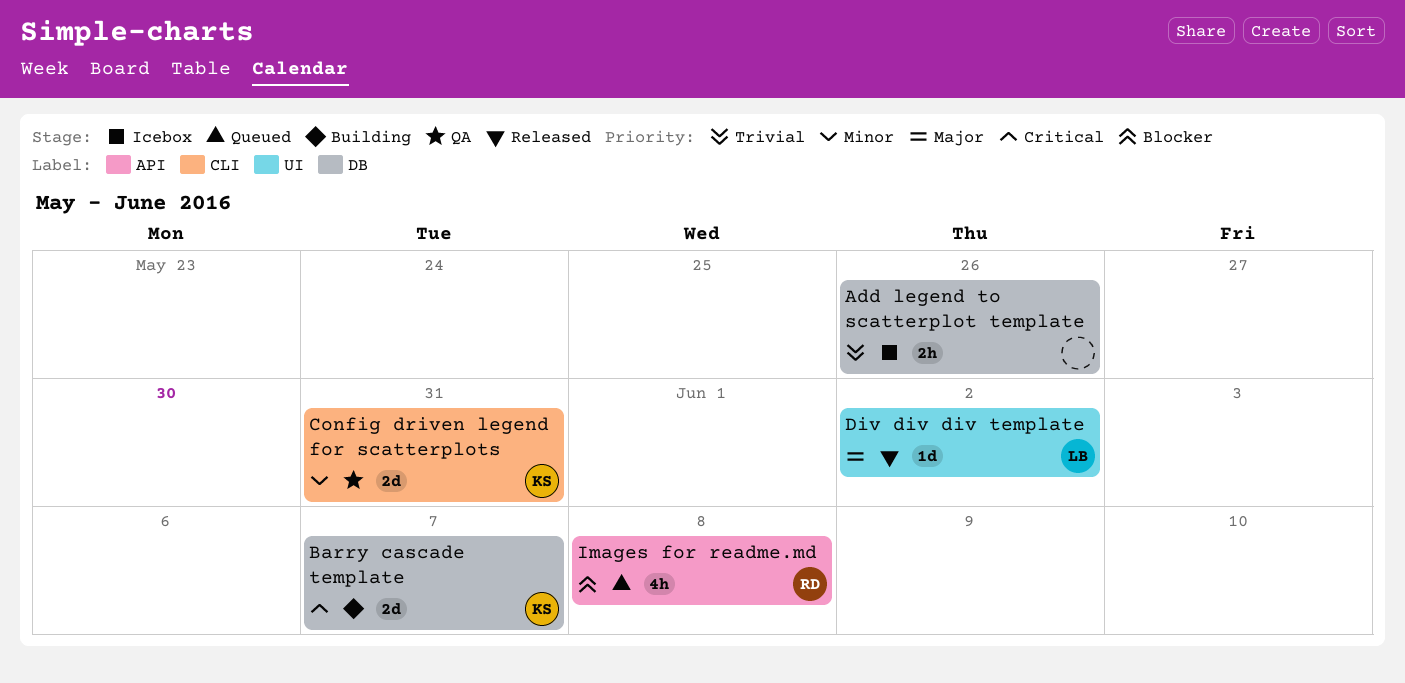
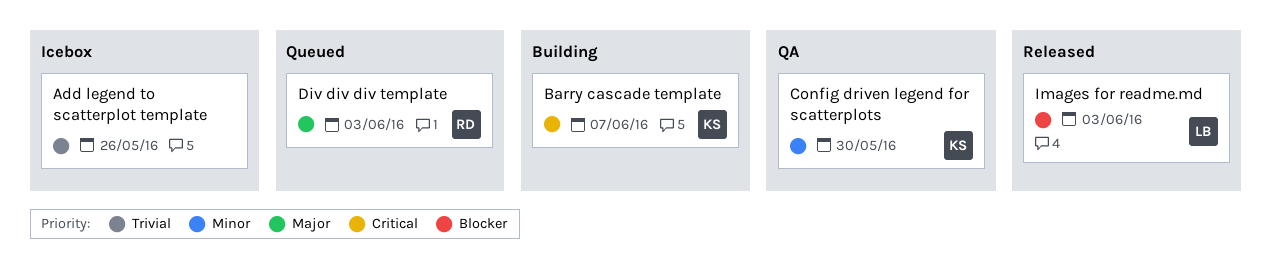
Config driven legend for scatterplots, due: May 31 -> May 30
Div div div template, status: Released -> Queued
Div div div template, owner: LB -> RD
Div div div template, due: Jun 2 -> Jun 3
Images for readme.md, status: Queued -> Released
Images for readme.md, owner: RD -> LB
Images for readme.md, due: Jun 8 -> Jun 3

